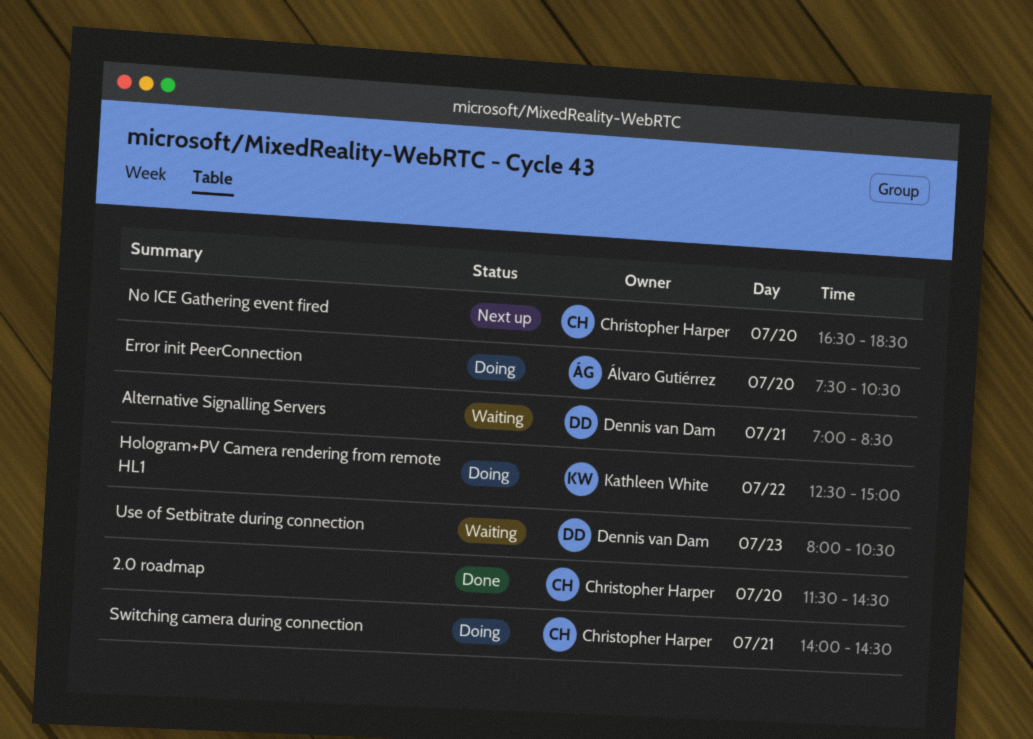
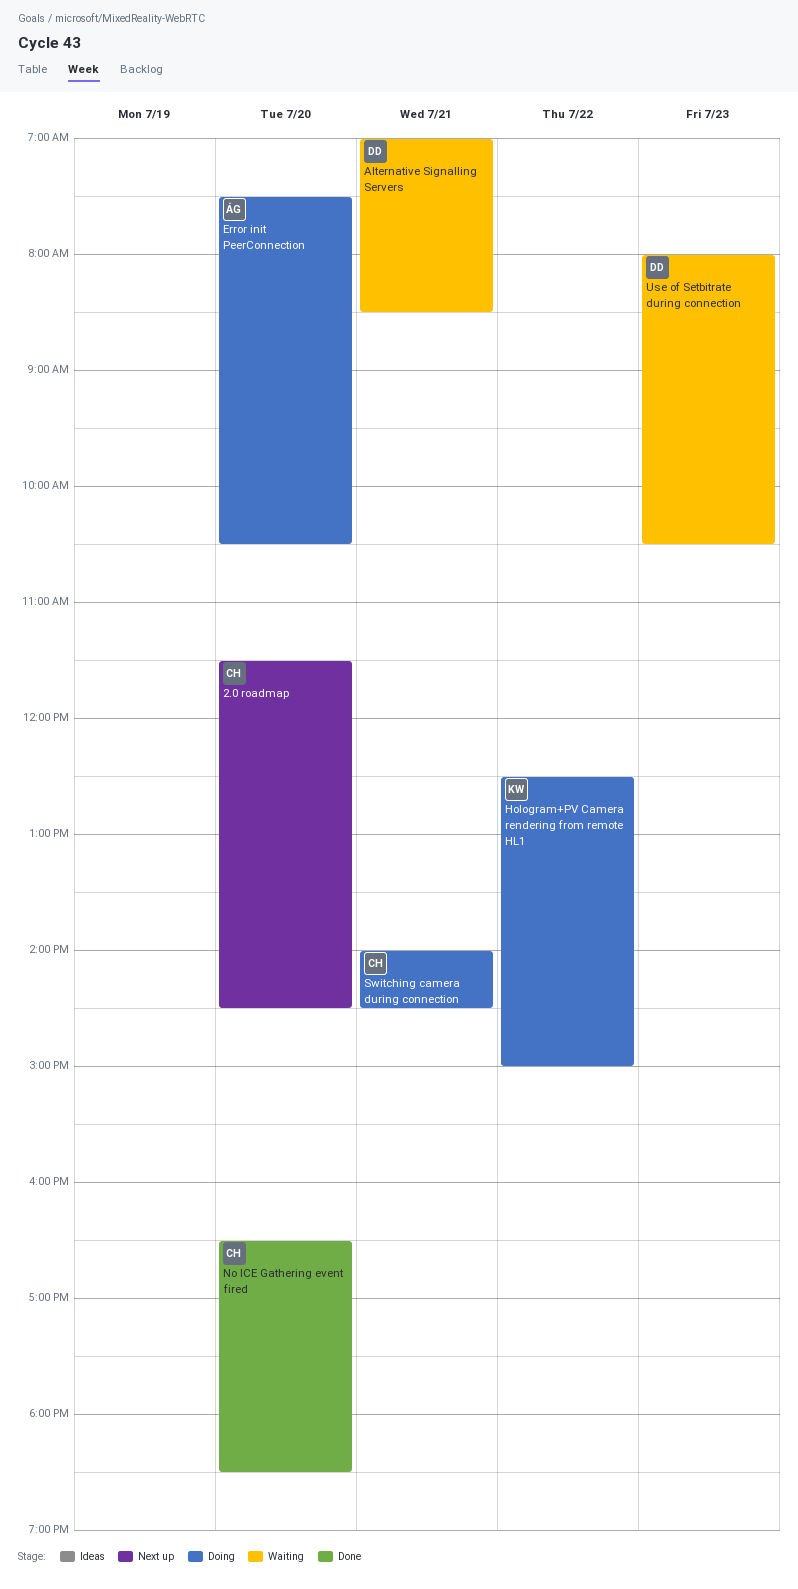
2.0 roadmap, status: Done -> Next up
No ICE Gathering event fired, status: Next up -> Done

